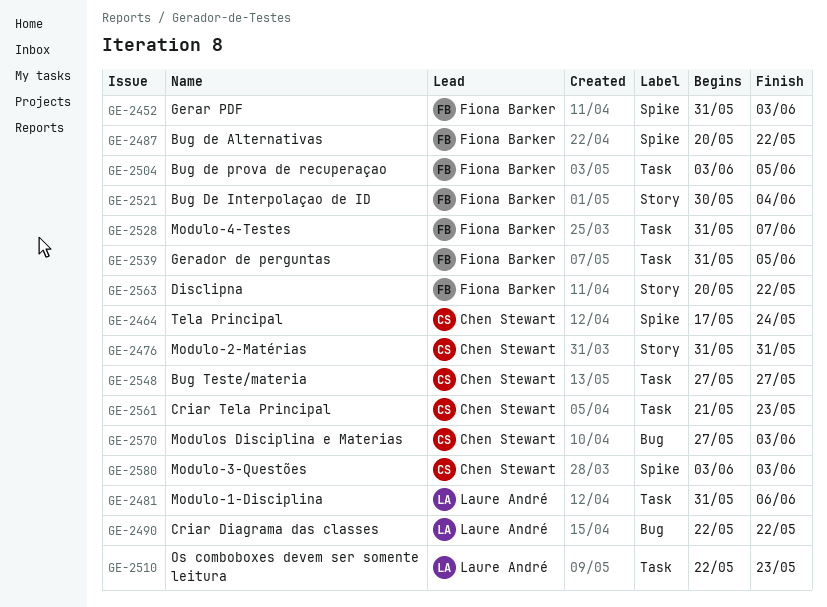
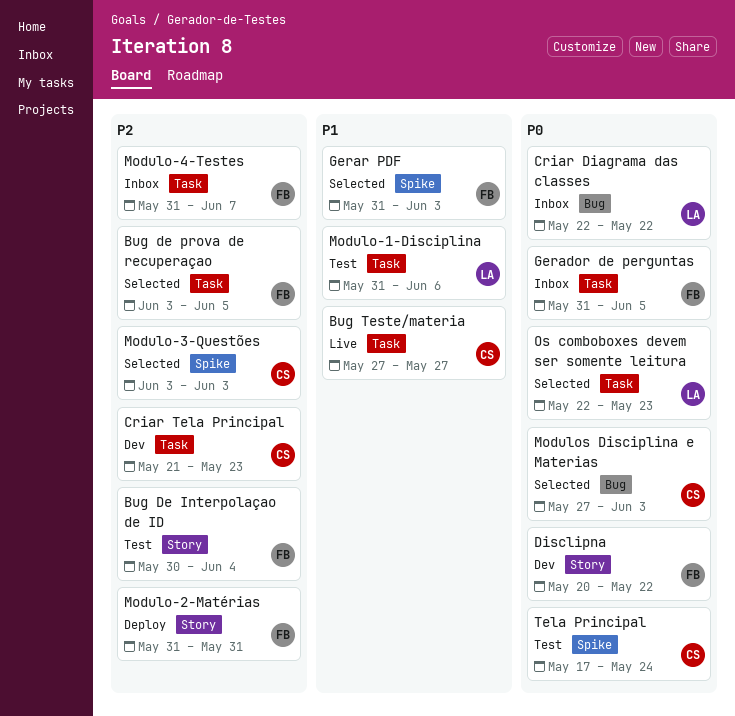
Bug de Alternativas: present -> none
Modulo-2-Matérias, owner: Chen Stewart -> Fiona Barker

